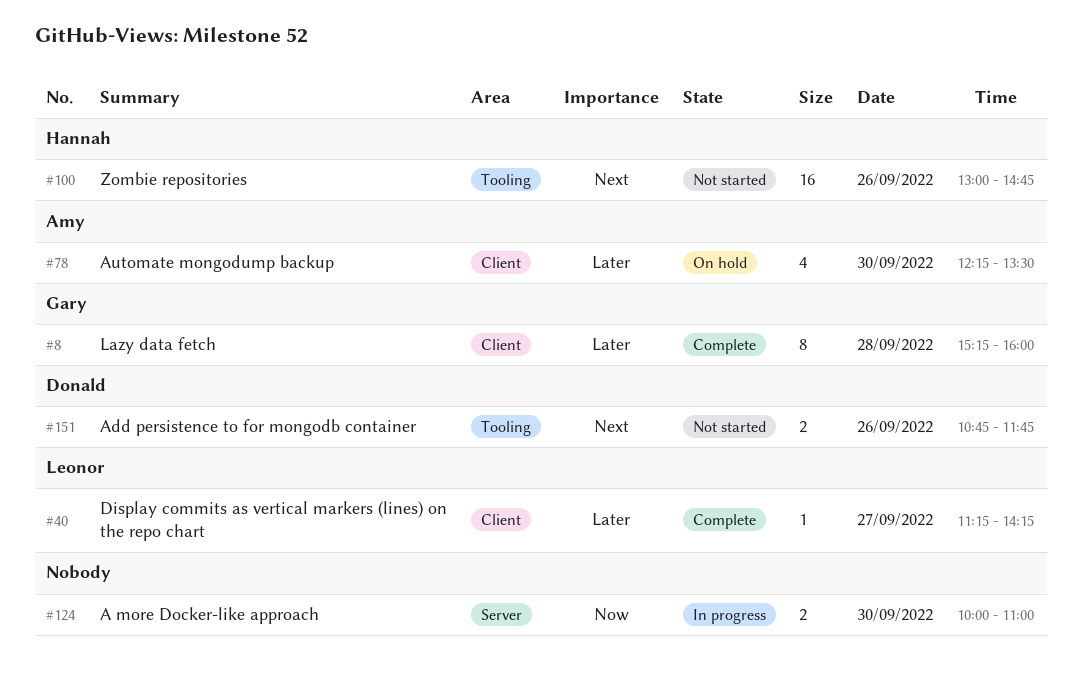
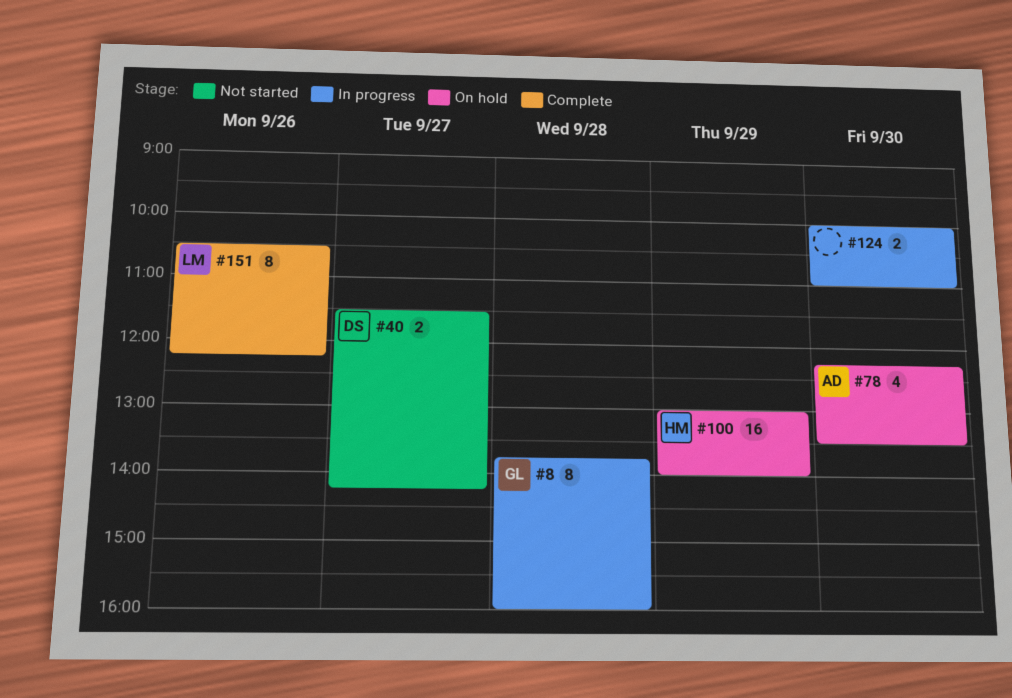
#8, status: Complete -> In progress
#8, begins: 15:15 -> 13:45
#40, status: Complete -> Not started
#40, owner: Leonor -> Donald
#40, estimate: 1 -> 2
#40, begins: 11:15 -> 11:30
#100, status: Not started -> On hold
#100, day: Sep 26 -> Sep 29
#100, ends: 14:45 -> 14:00
#151, status: Not started -> Complete
#151, owner: Donald -> Leonor
#151, estimate: 2 -> 8
#151, begins: 10:45 -> 10:30
#151, ends: 11:45 -> 12:15

